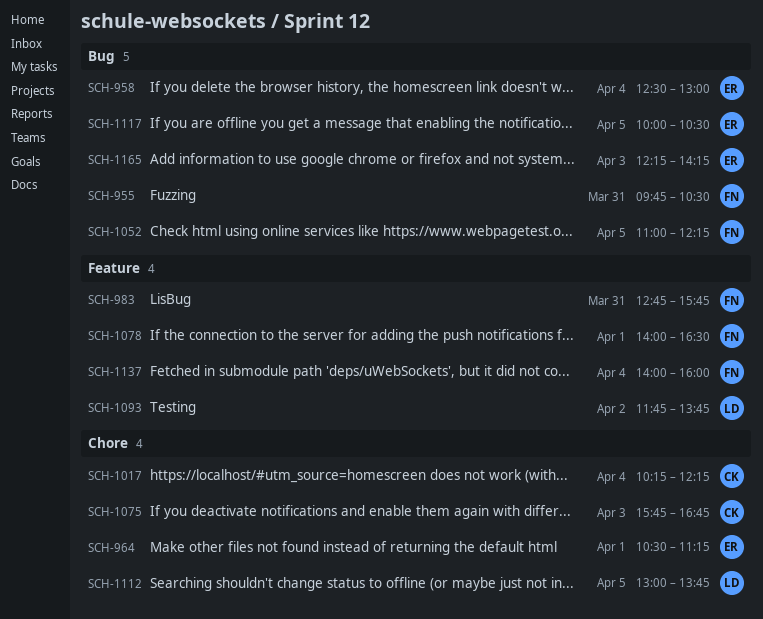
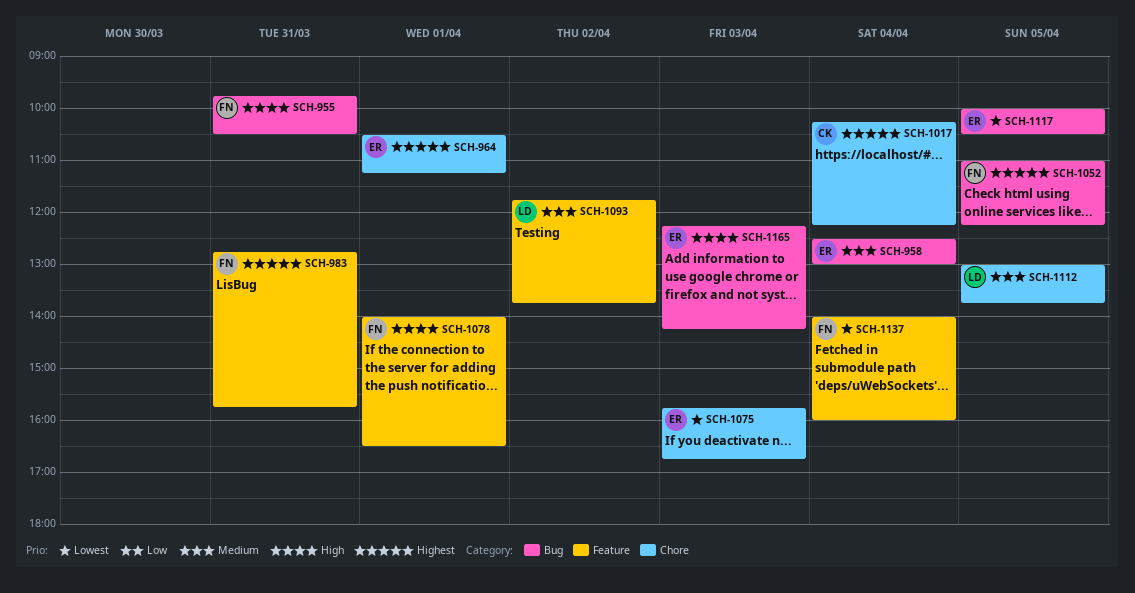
SCH-1075, owner: CK -> ER

